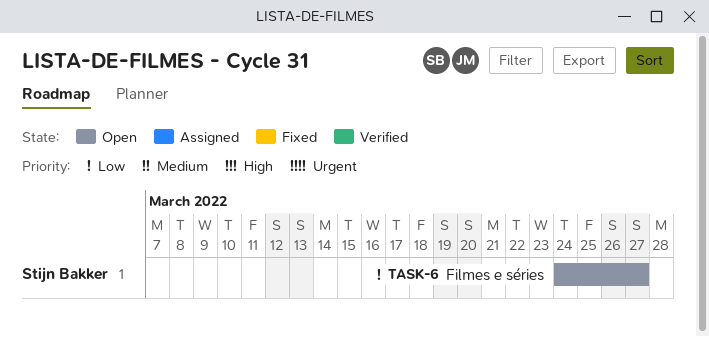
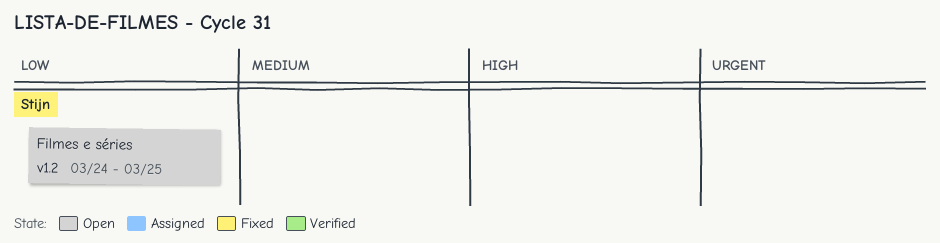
Filmes e séries, due: Mar 27 -> Mar 25

